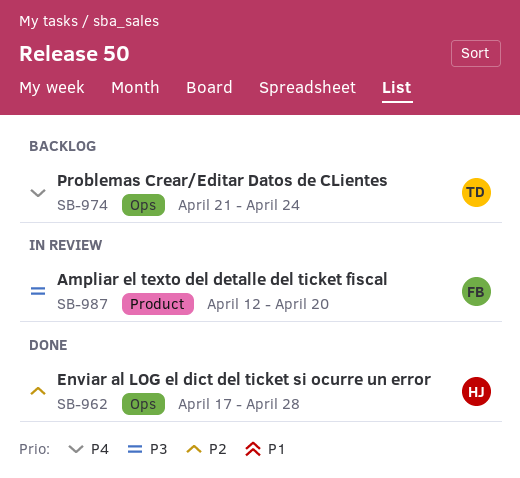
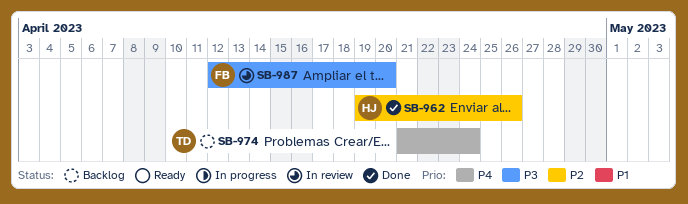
SB-962, start: Apr 17 -> Apr 19
SB-962, due: Apr 28 -> Apr 26

